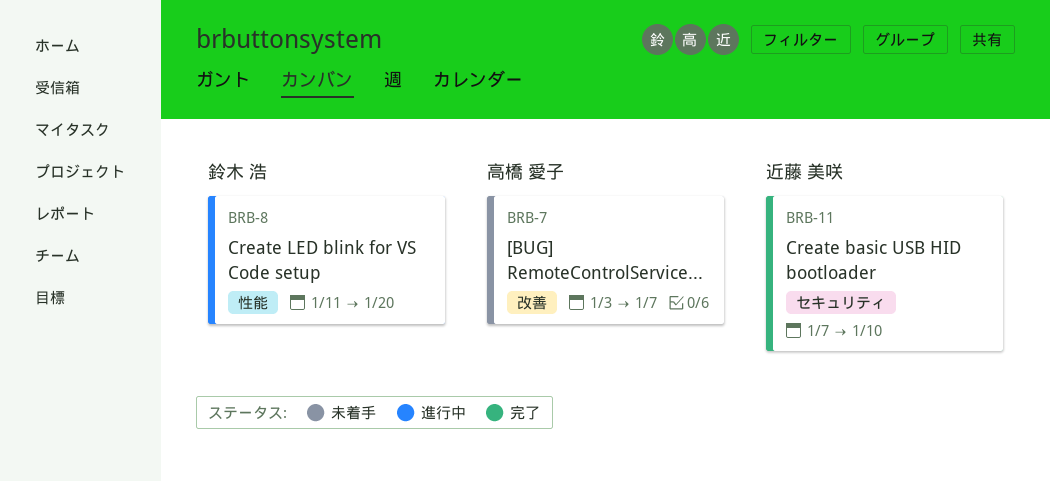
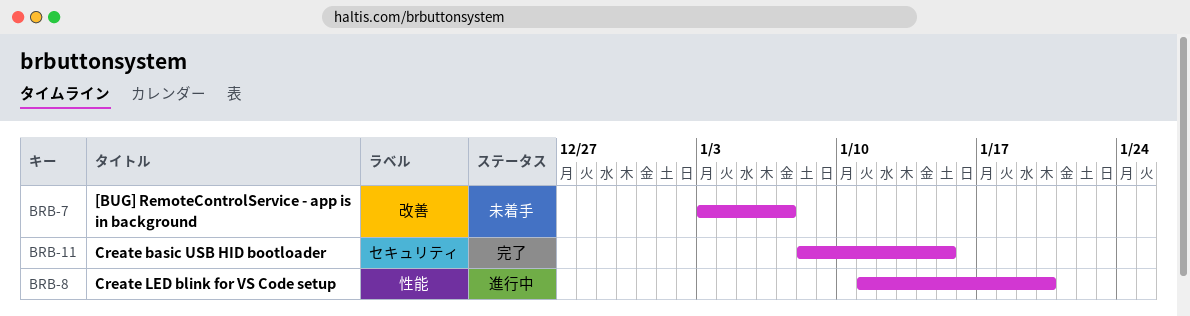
BRB-11, start: Jan 7 -> Jan 8
BRB-11, due: Jan 10 -> Jan 15

